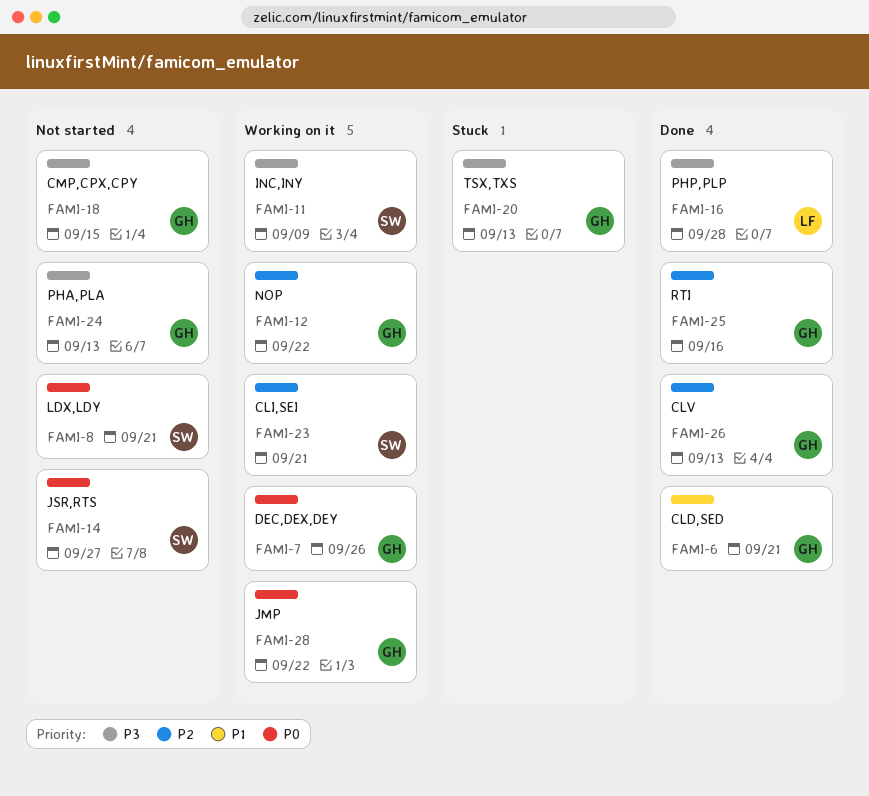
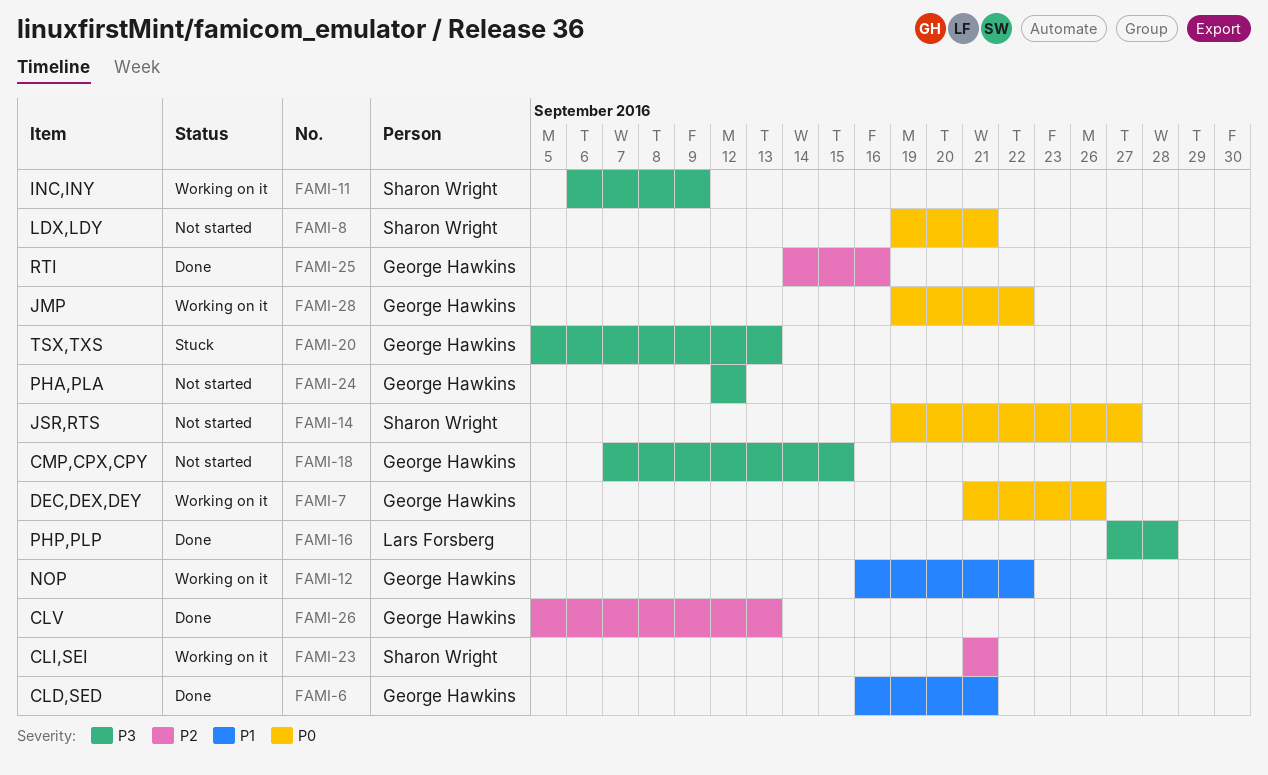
FAMI-12, priority: P2 -> P1
FAMI-24, due: Sep 13 -> Sep 12

